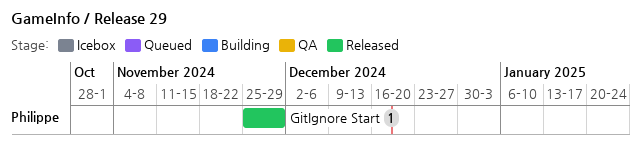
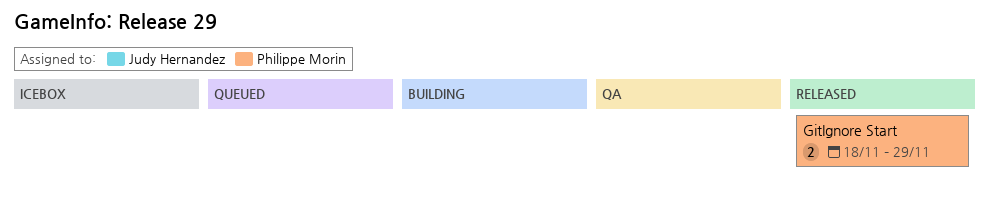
GitIgnore Start, estimate: 1 -> 2
GitIgnore Start, start: Nov 25 -> Nov 18

